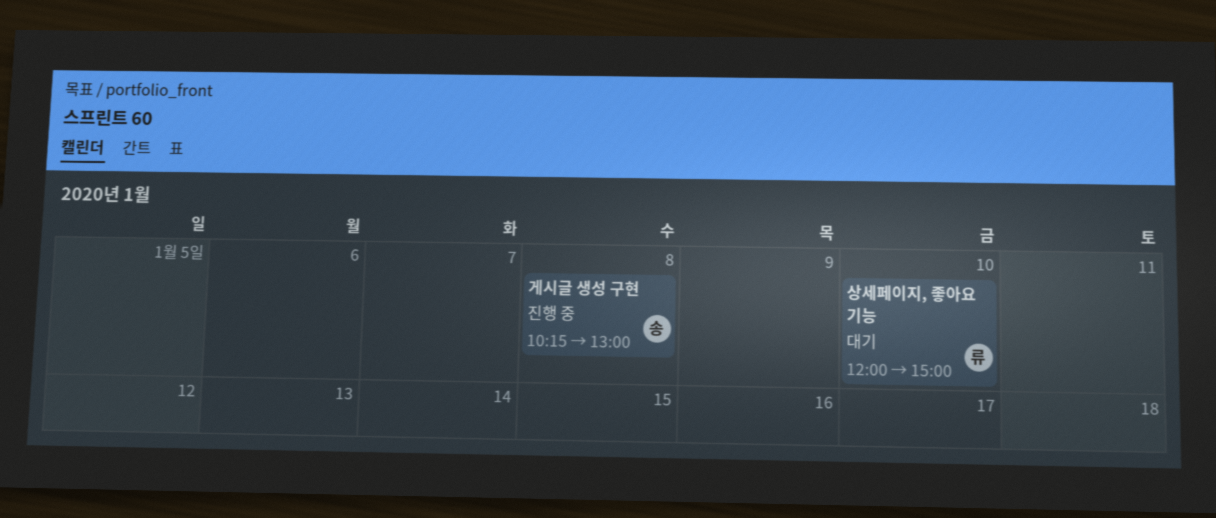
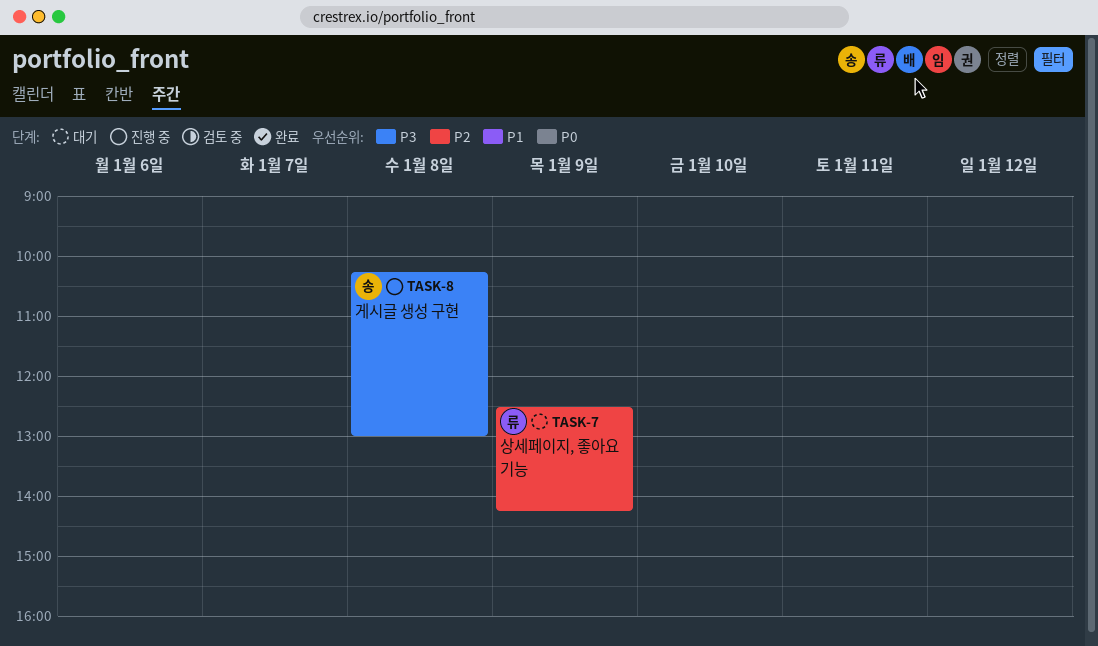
상세페이지, 좋아요 기능, day: Jan 10 -> Jan 9
상세페이지, 좋아요 기능, begins: 12:00 -> 12:30
상세페이지, 좋아요 기능, ends: 15:00 -> 14:15

